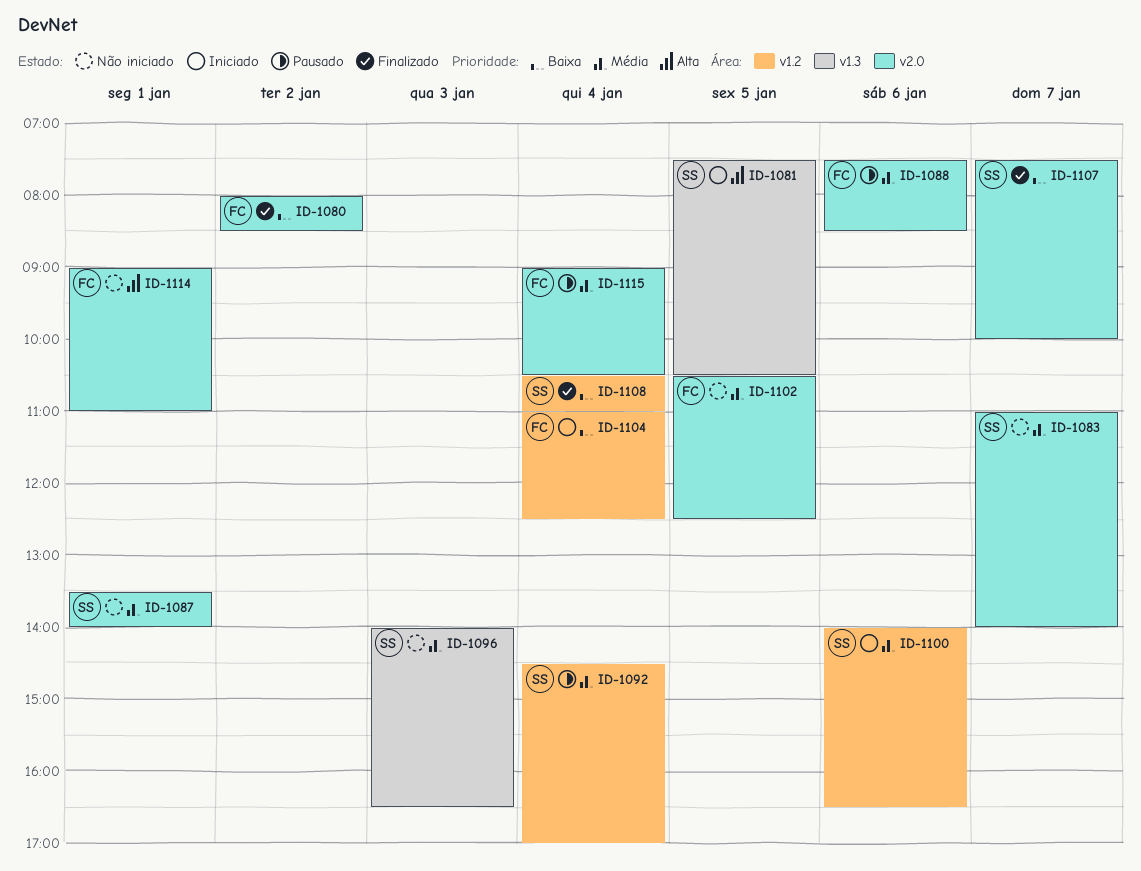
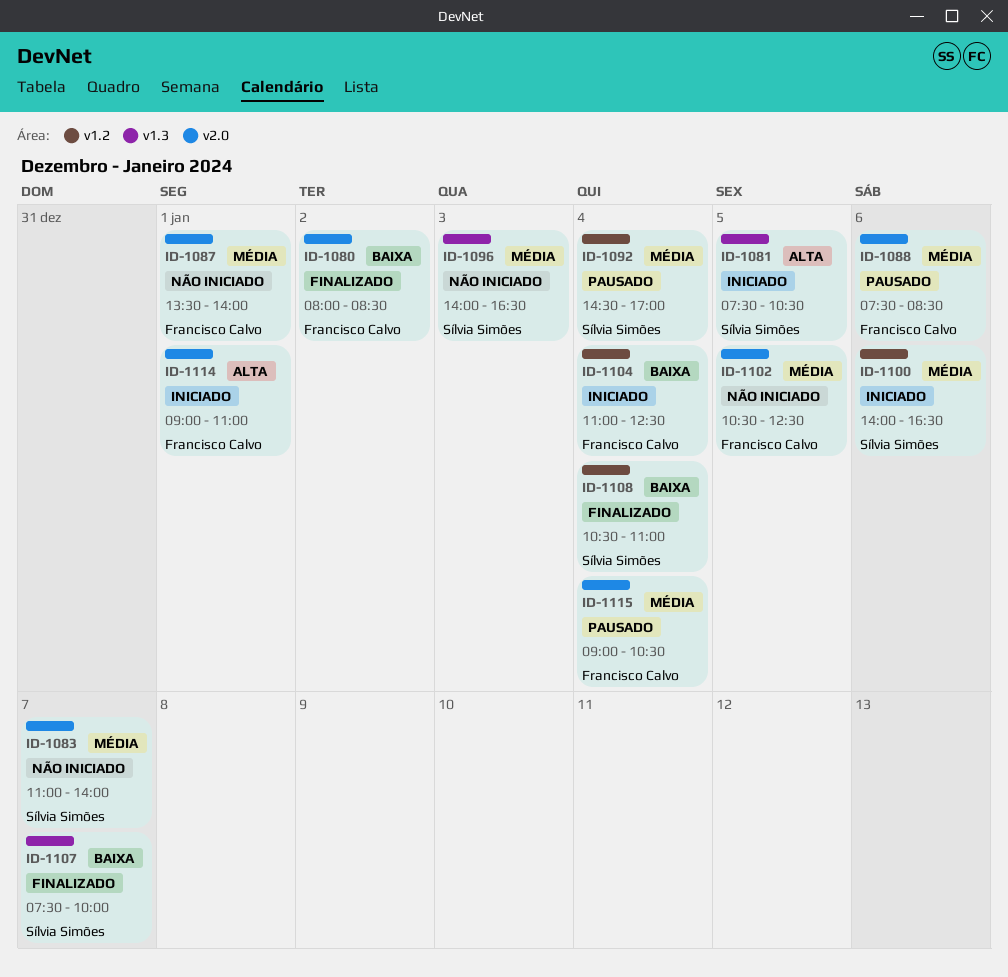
ID-1087, owner: Sílvia Simões -> Francisco Calvo
ID-1107, label: v2.0 -> v1.3
ID-1114, status: Não iniciado -> Iniciado

